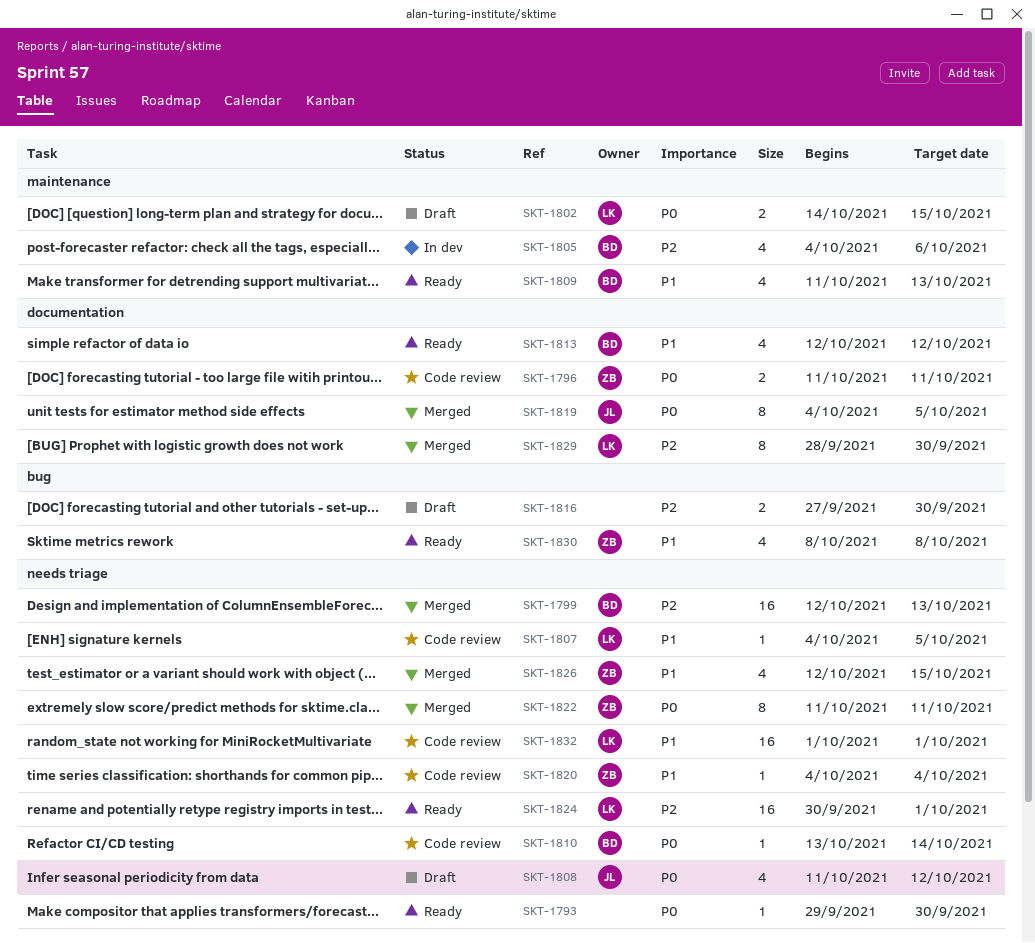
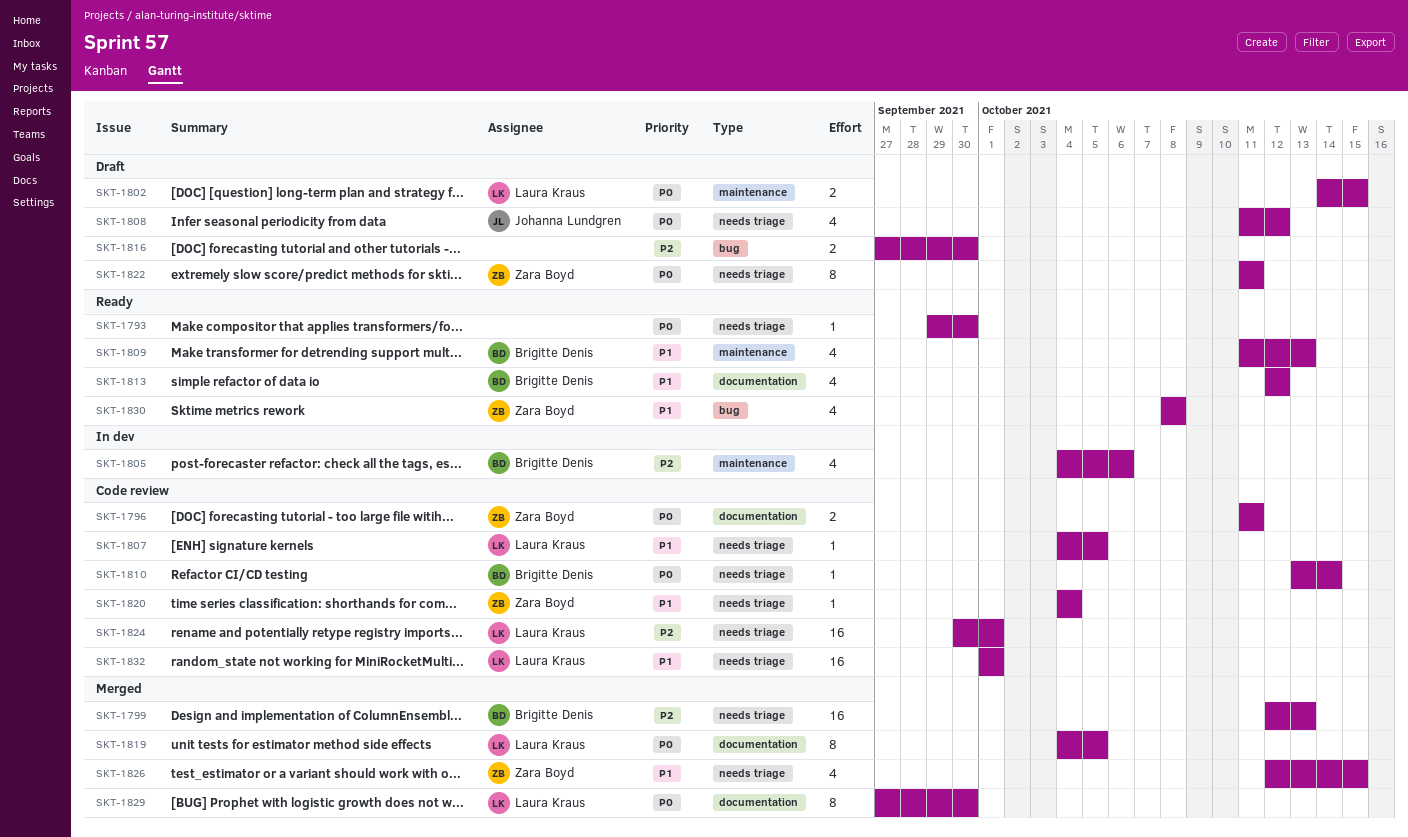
SKT-1819, owner: Johanna Lundgren -> Laura Kraus
SKT-1822, status: Merged -> Draft
SKT-1824, status: Ready -> Code review
SKT-1829, priority: P2 -> P0
SKT-1829, start: Sep 28 -> Sep 27

